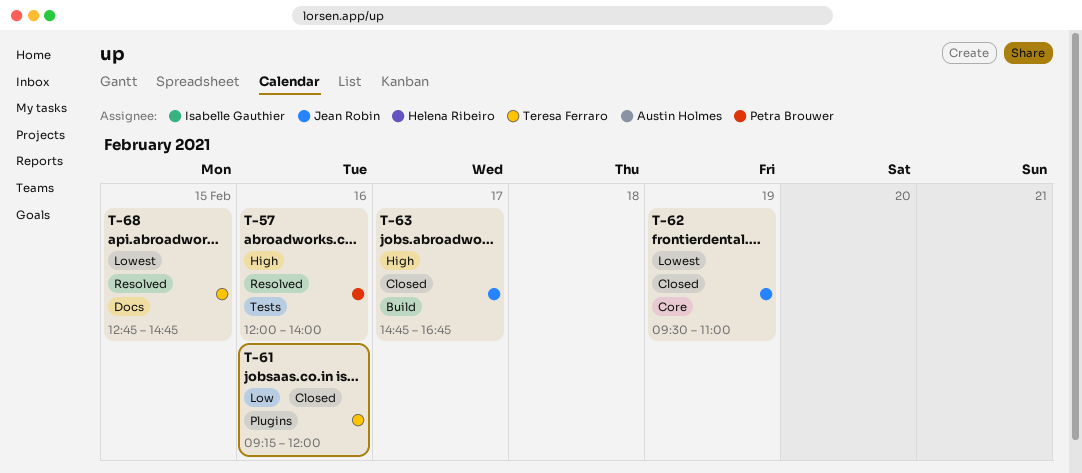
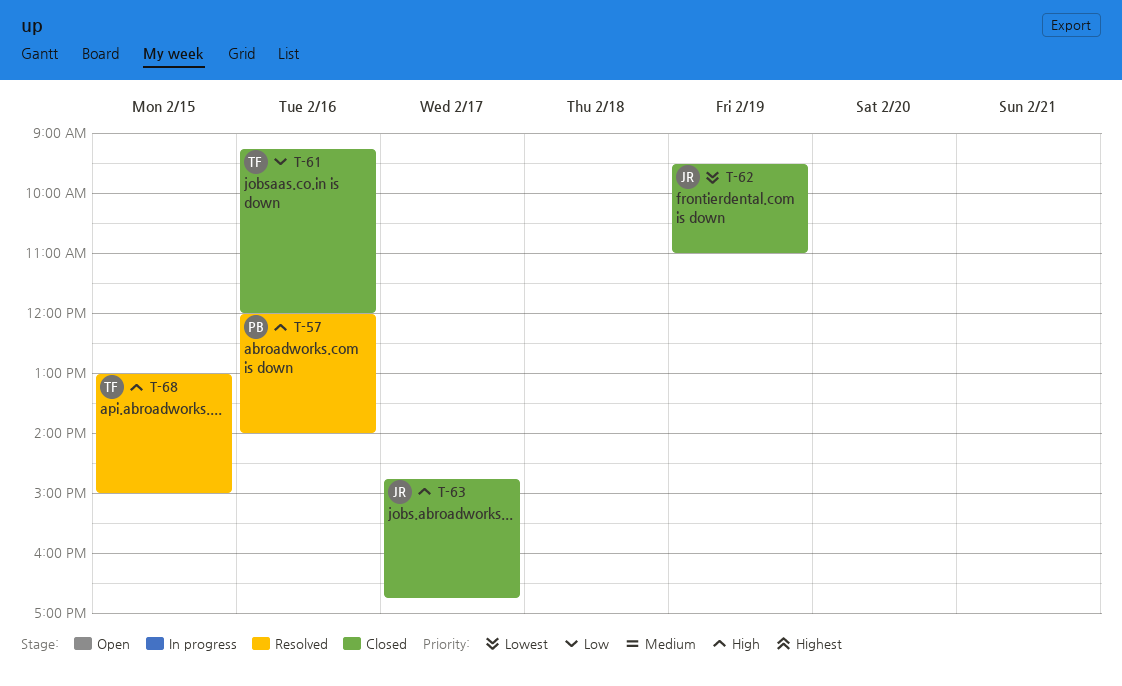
T-68, priority: Lowest -> High
T-68, begins: 12:45 -> 13:00
T-68, ends: 14:45 -> 15:00

